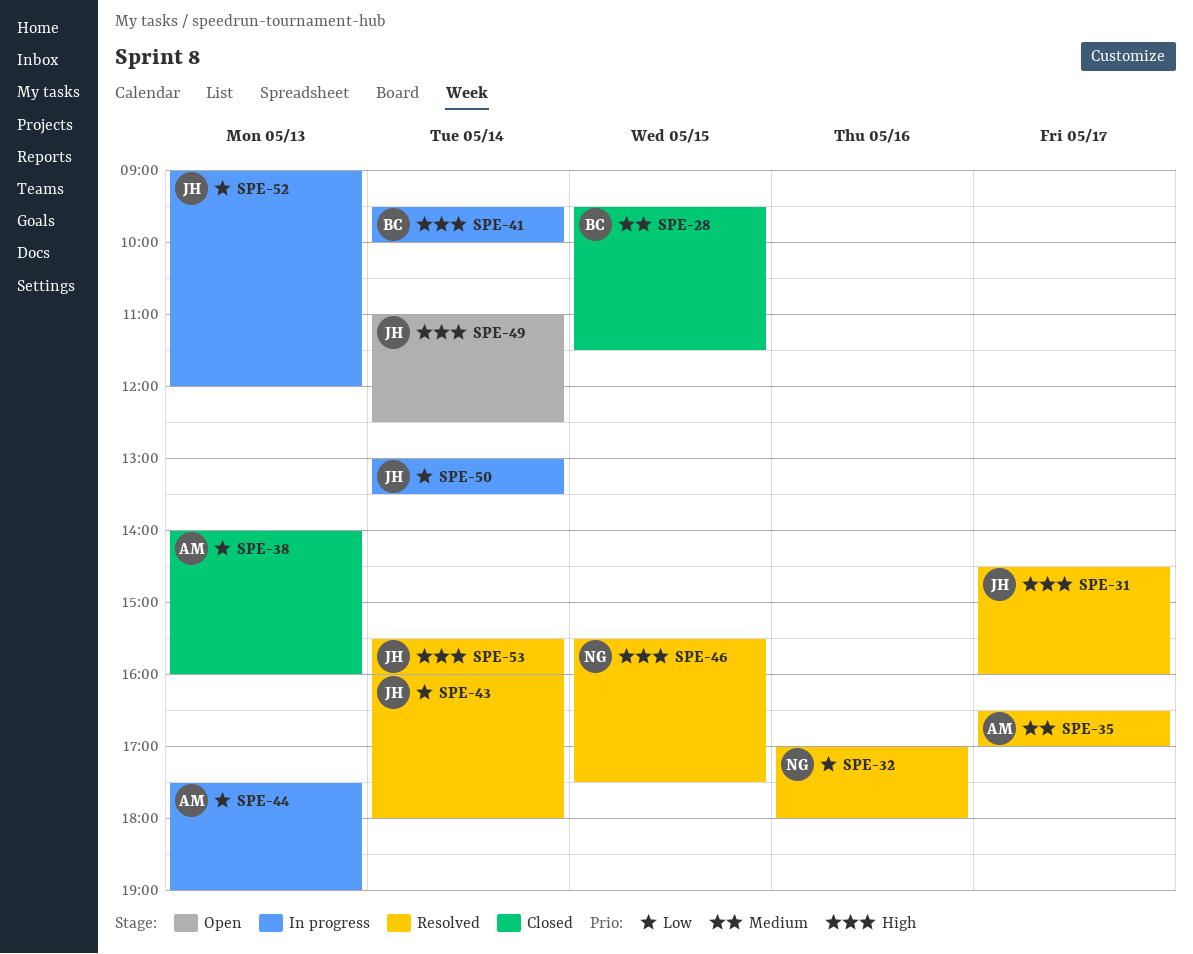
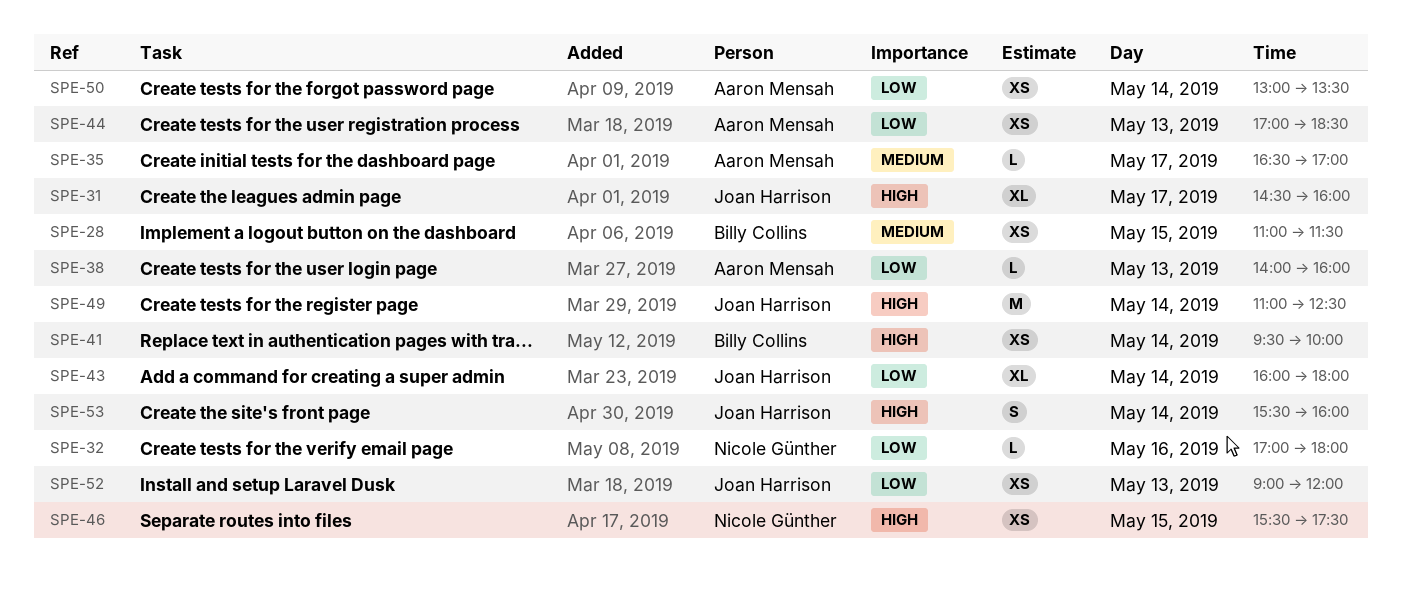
SPE-28, begins: 09:30 -> 11:00
SPE-44, begins: 17:30 -> 17:00
SPE-44, ends: 19:00 -> 18:30
SPE-50, owner: Joan Harrison -> Aaron Mensah

